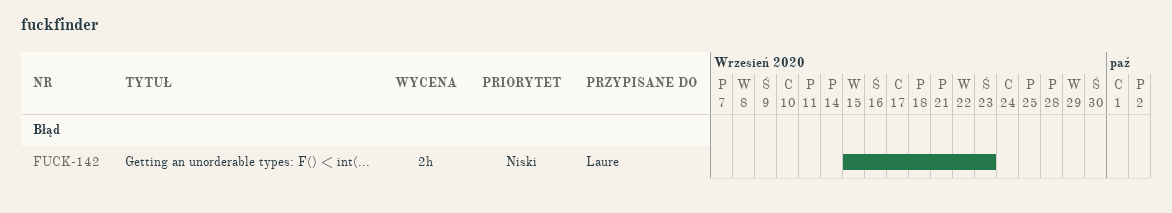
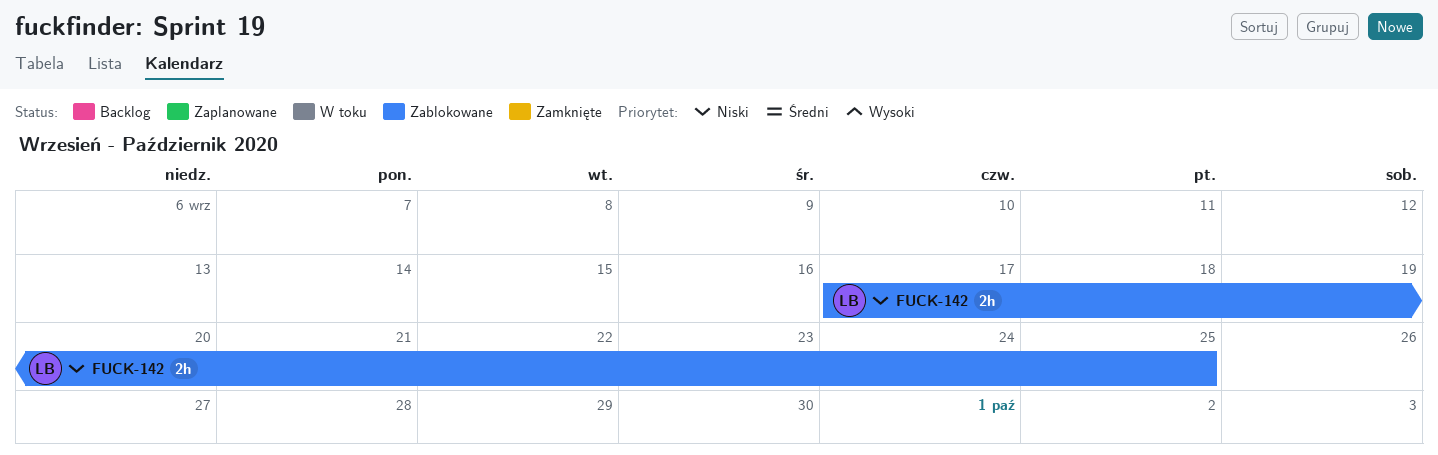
FUCK-142, start: Sep 15 -> Sep 17
FUCK-142, due: Sep 23 -> Sep 25

